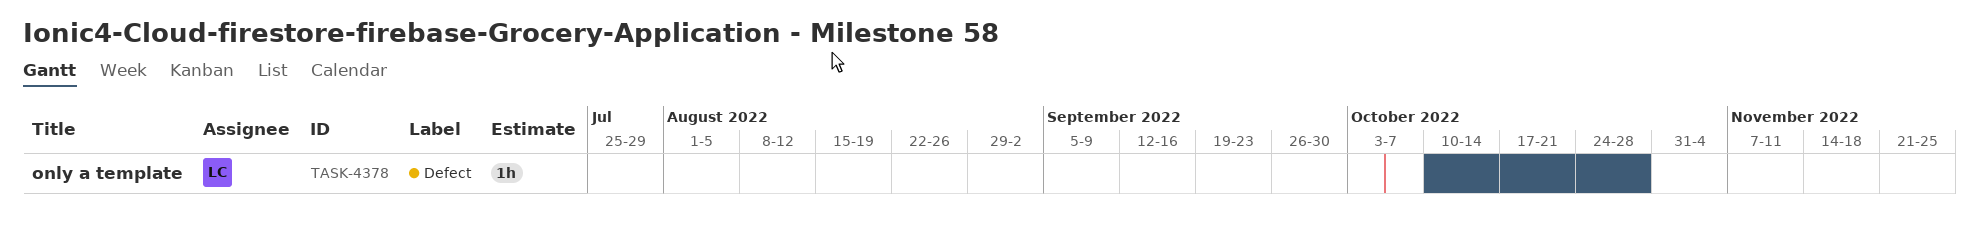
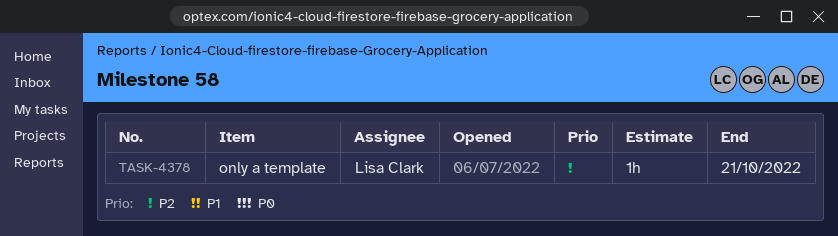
TASK-4378, due: Oct 28 -> Oct 21

